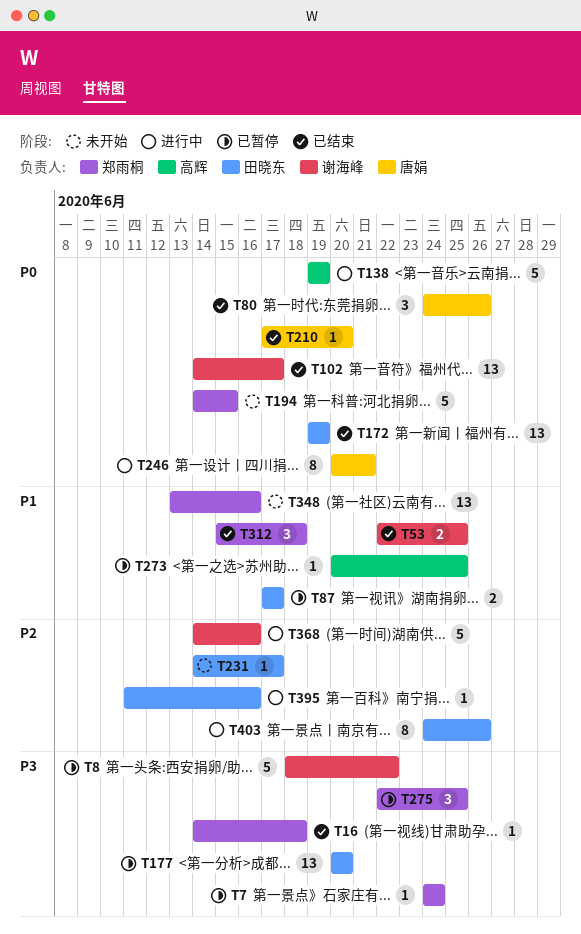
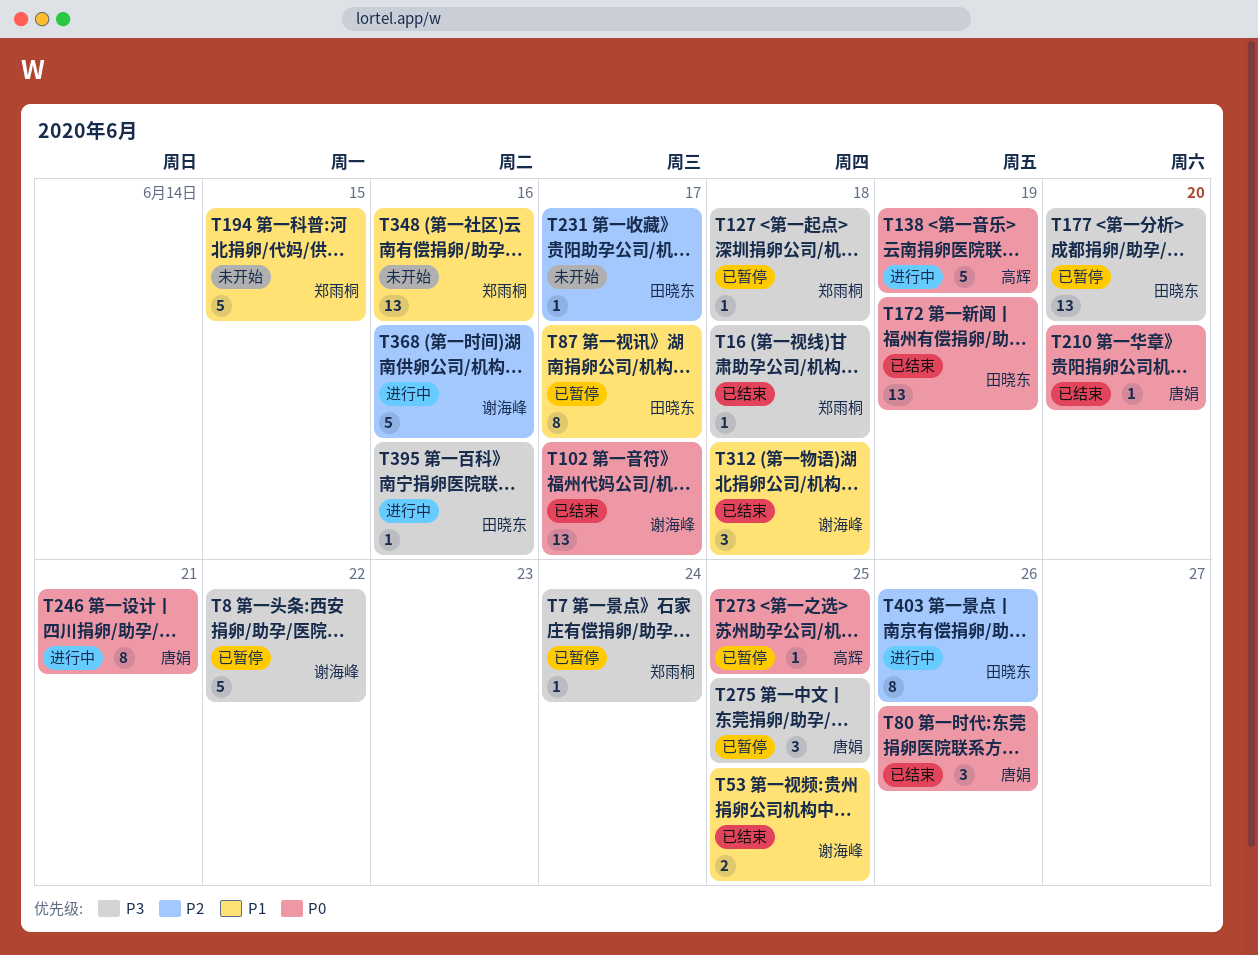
T87, estimate: 2 -> 8
T127: none -> present
T194, priority: P0 -> P1
T273, priority: P1 -> P0
T275, owner: 郑雨桐 -> 唐娟
T312, owner: 郑雨桐 -> 谢海峰
T395, priority: P2 -> P3

